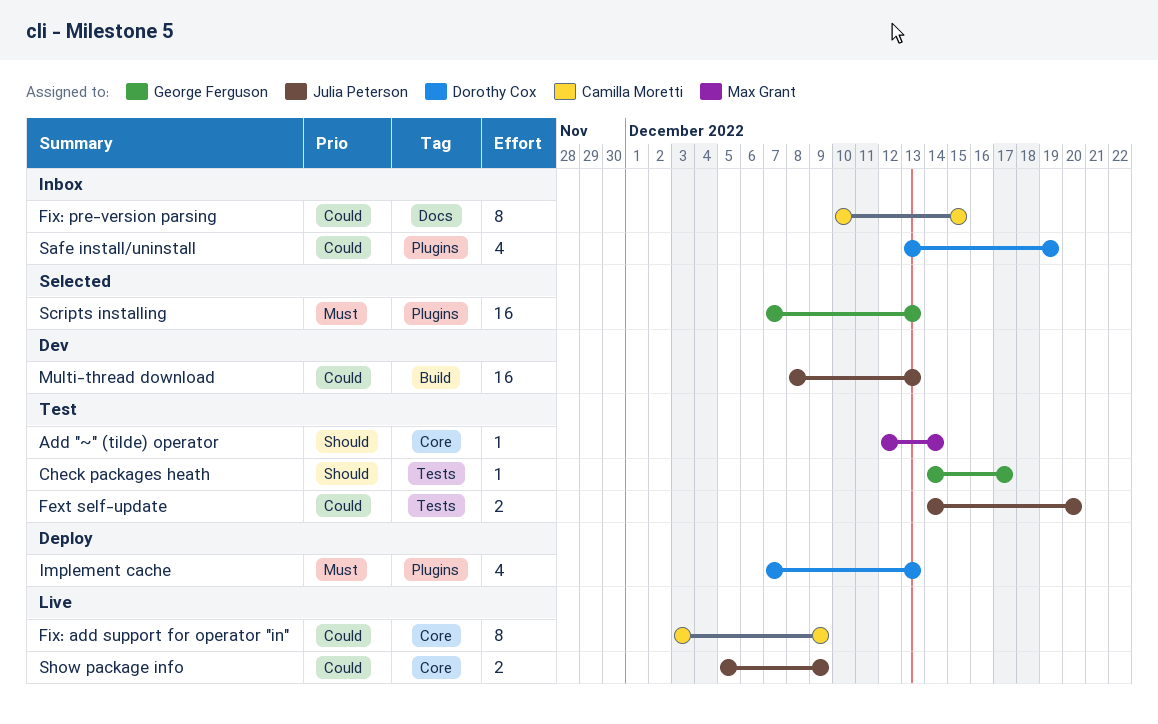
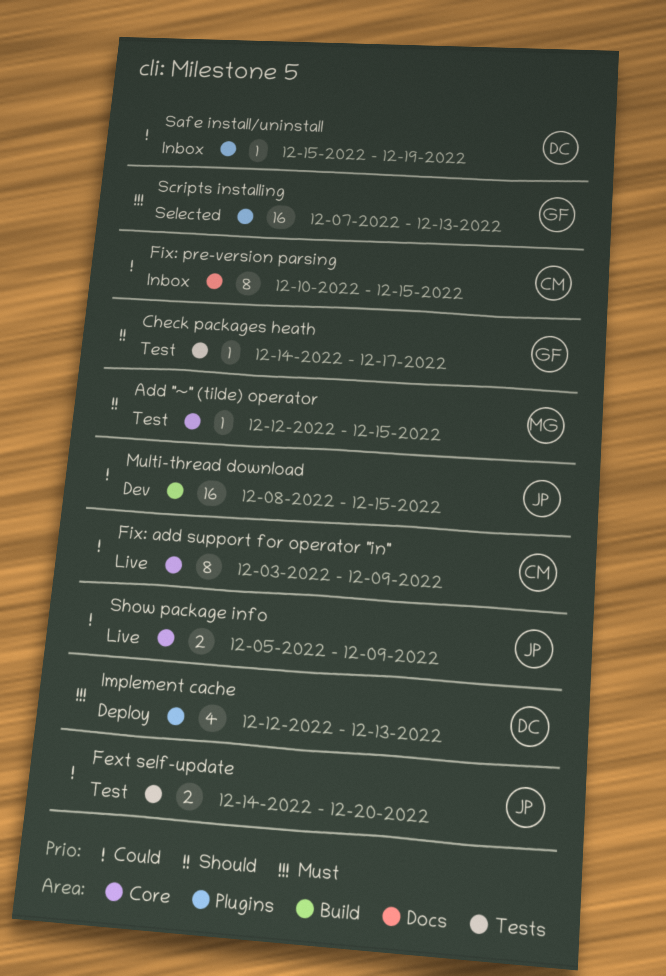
Add "~" (tilde) operator, due: Dec 14 -> Dec 15
Implement cache, start: Dec 7 -> Dec 12
Multi-thread download, due: Dec 13 -> Dec 15
Safe install/uninstall, estimate: 4 -> 1
Safe install/uninstall, start: Dec 13 -> Dec 15

